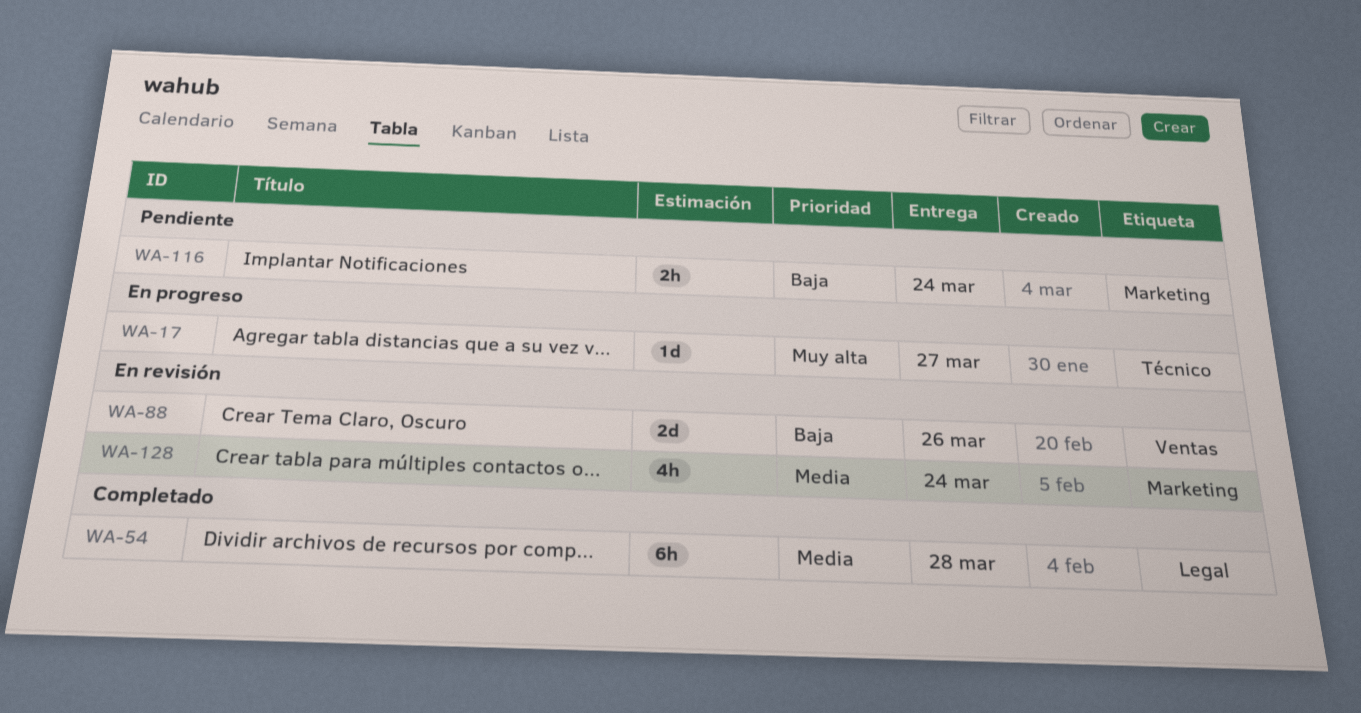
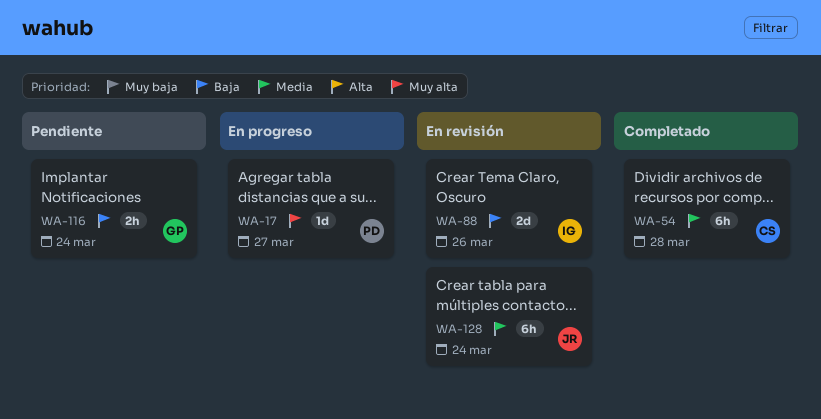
WA-128, estimate: 4h -> 6h

